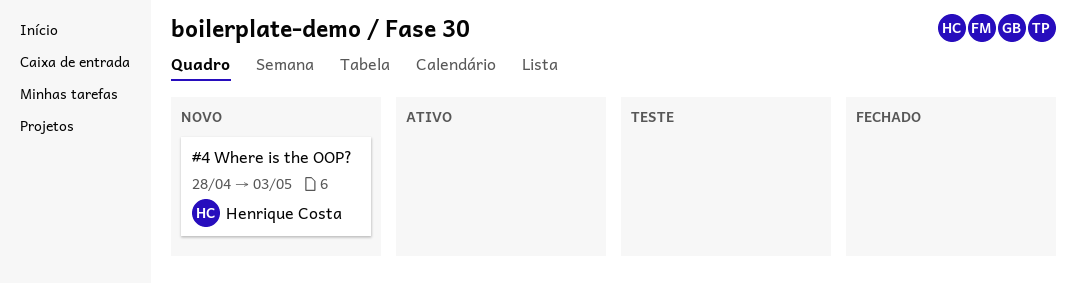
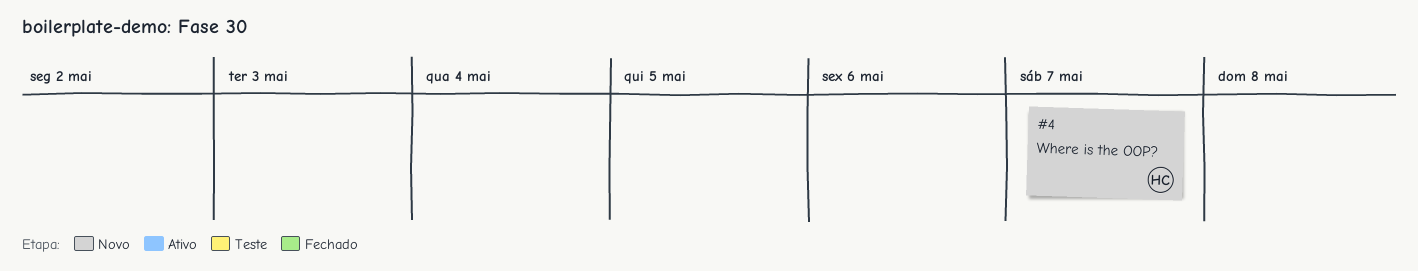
#4, due: May 3 -> May 7

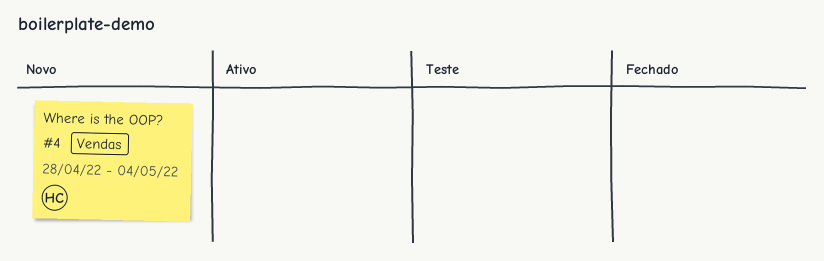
#4, due: May 7 -> May 4

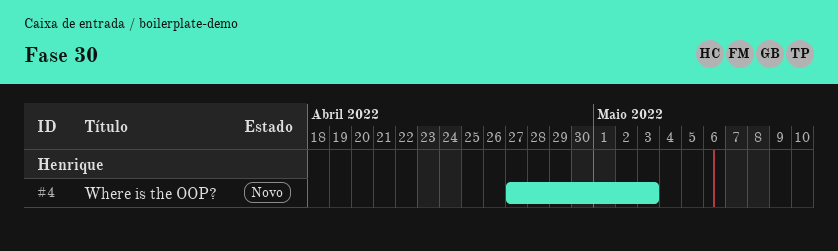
#4, start: Apr 28 -> Apr 27
#4, due: May 4 -> May 3

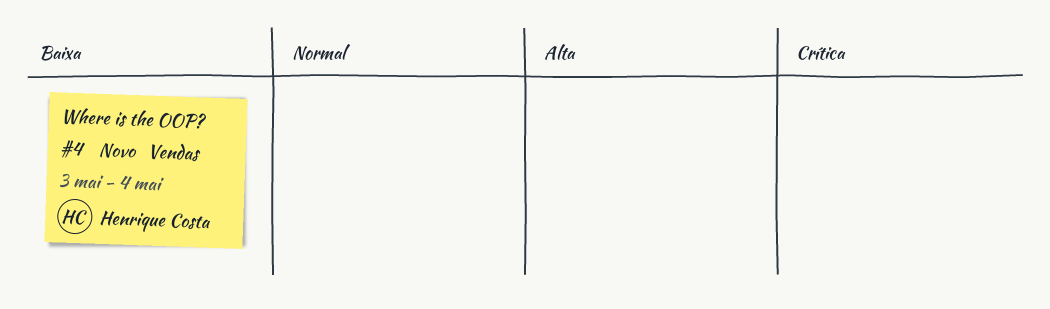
#4, start: Apr 27 -> May 3
#4, due: May 3 -> May 4

